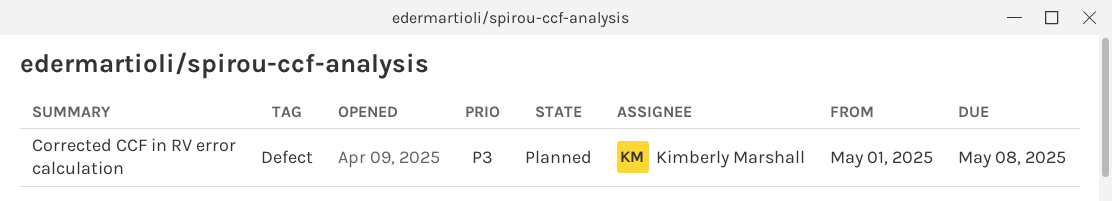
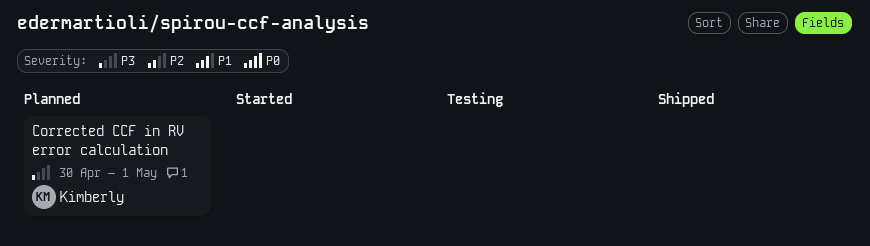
Corrected CCF in RV error calculation, start: May 1 -> Apr 30
Corrected CCF in RV error calculation, due: May 8 -> May 1

